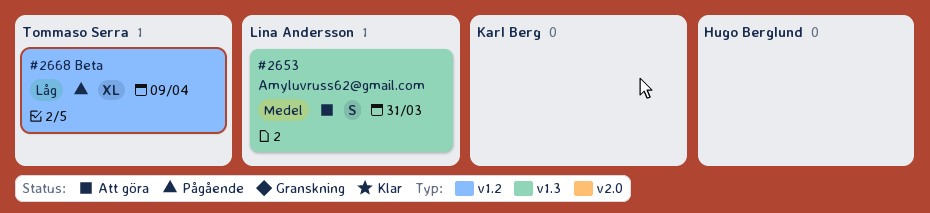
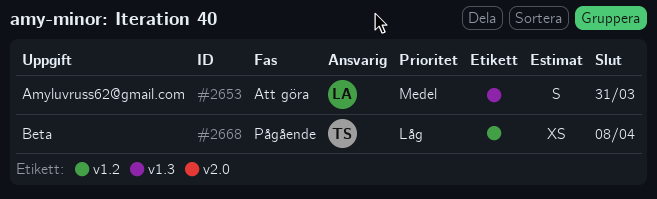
#2668, estimate: XL -> XS
#2668, due: Apr 9 -> Apr 8

